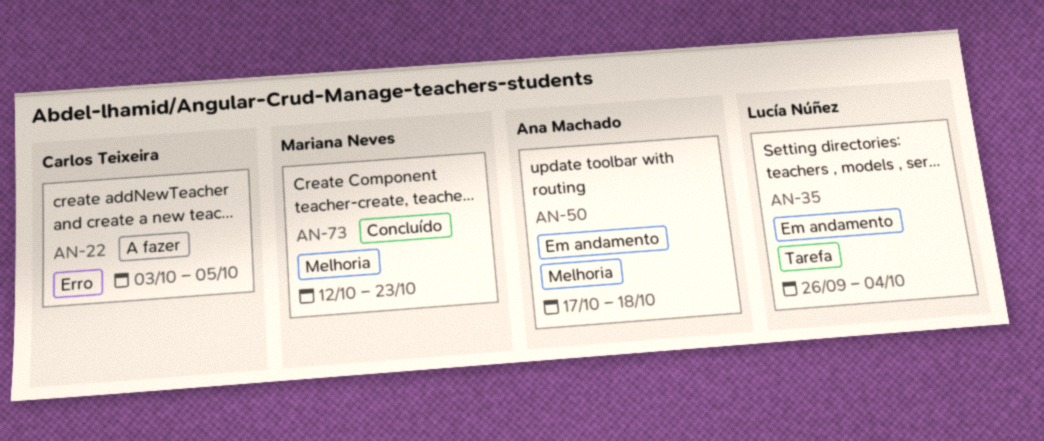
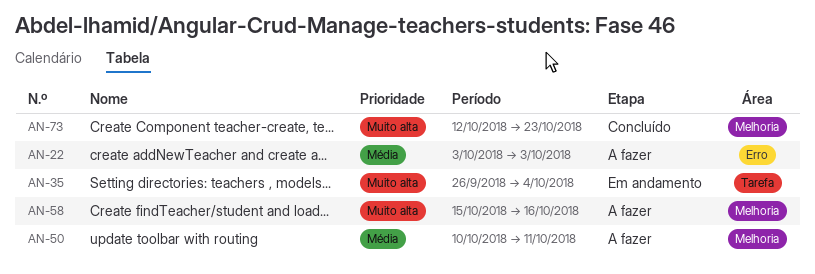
AN-22, due: Oct 5 -> Oct 3
AN-50, status: Em andamento -> A fazer
AN-50, start: Oct 17 -> Oct 10
AN-50, due: Oct 18 -> Oct 11
AN-58: none -> present

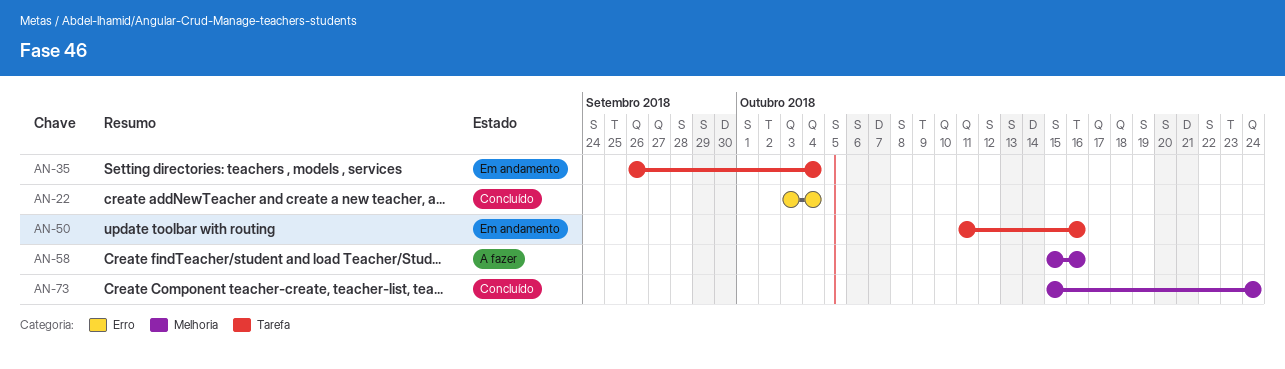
AN-22, status: A fazer -> Concluído
AN-22, due: Oct 3 -> Oct 4
AN-50, status: A fazer -> Em andamento
AN-50, label: Melhoria -> Tarefa
AN-50, start: Oct 10 -> Oct 11
AN-50, due: Oct 11 -> Oct 16
AN-73, start: Oct 12 -> Oct 15
AN-73, due: Oct 23 -> Oct 24

